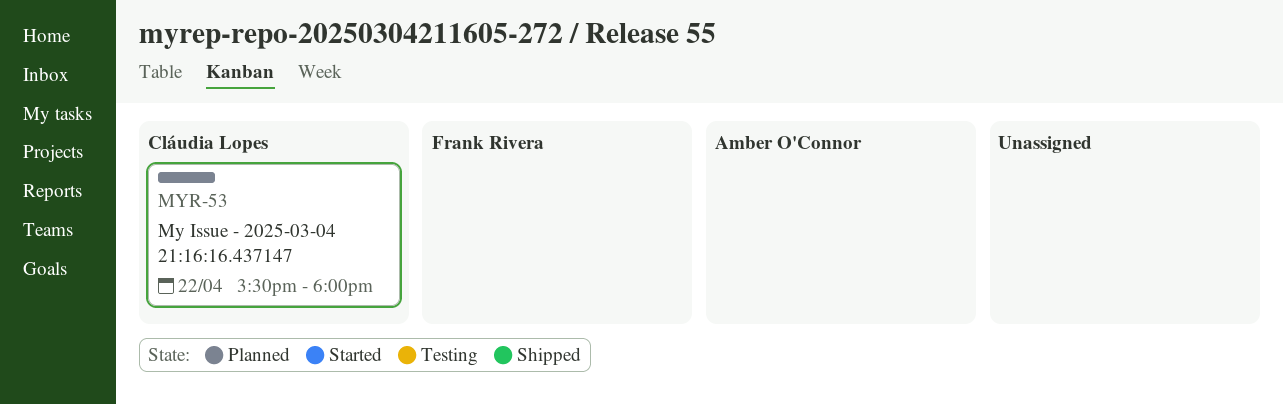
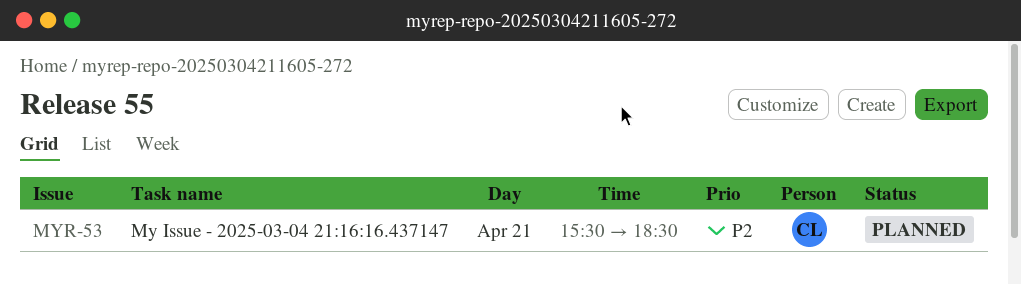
MYR-53, day: Apr 22 -> Apr 21
MYR-53, ends: 18:00 -> 18:30

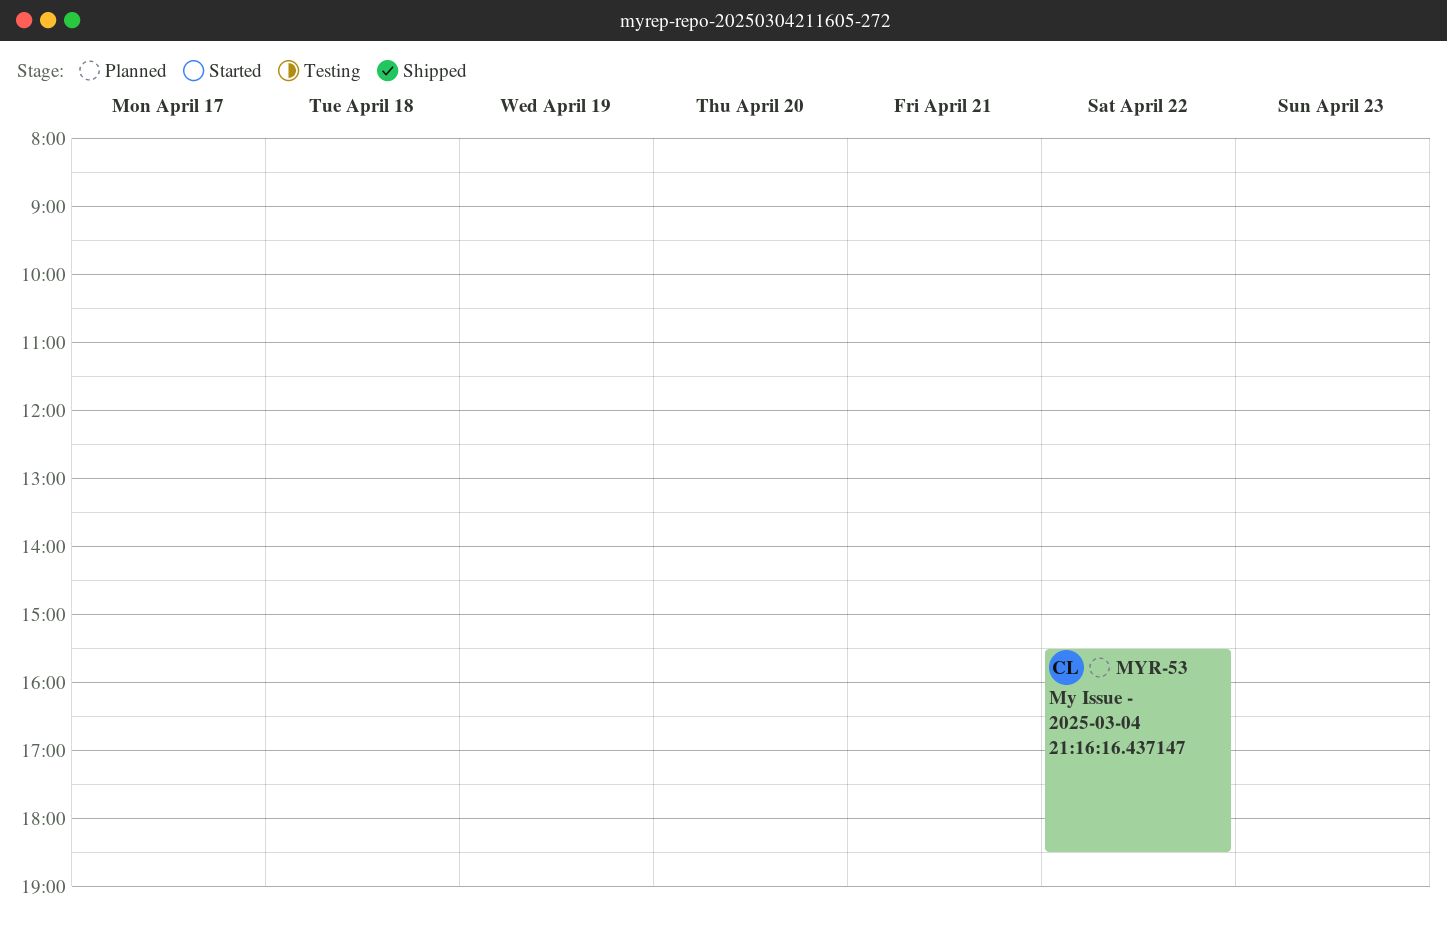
MYR-53, day: Apr 21 -> Apr 22

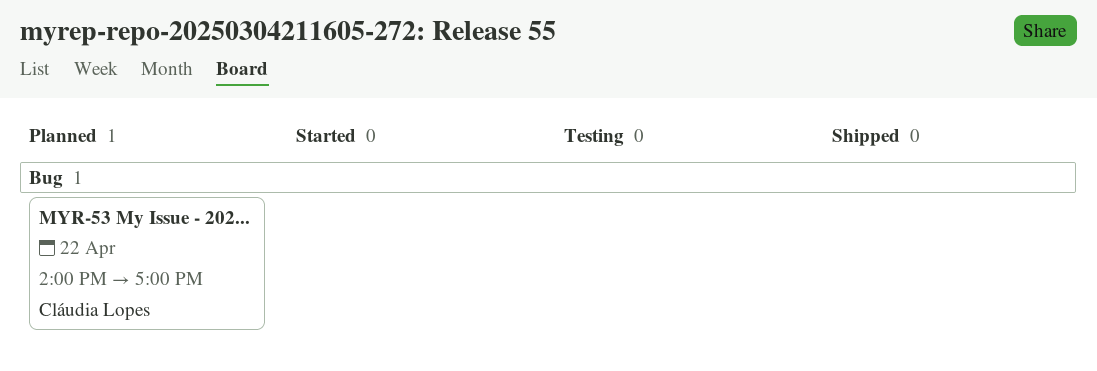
MYR-53, begins: 15:30 -> 14:00
MYR-53, ends: 18:30 -> 17:00

